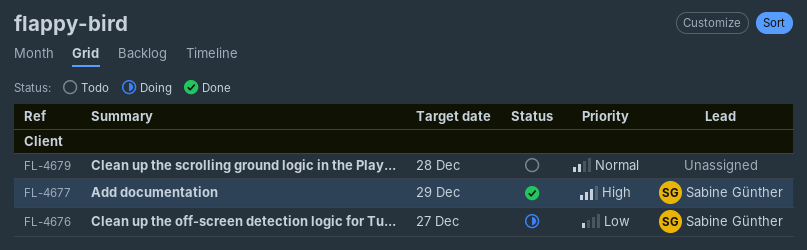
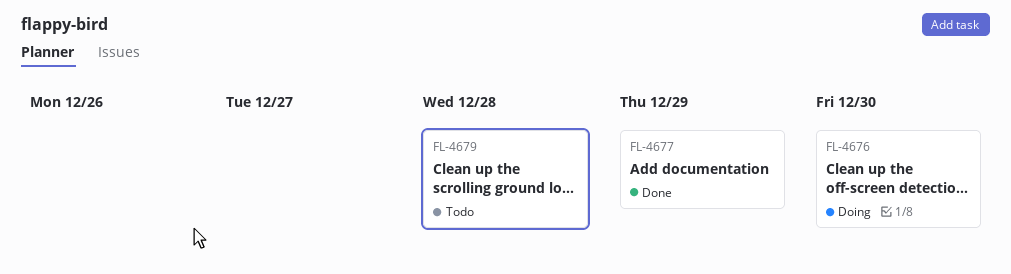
FL-4676, due: Dec 27 -> Dec 30

